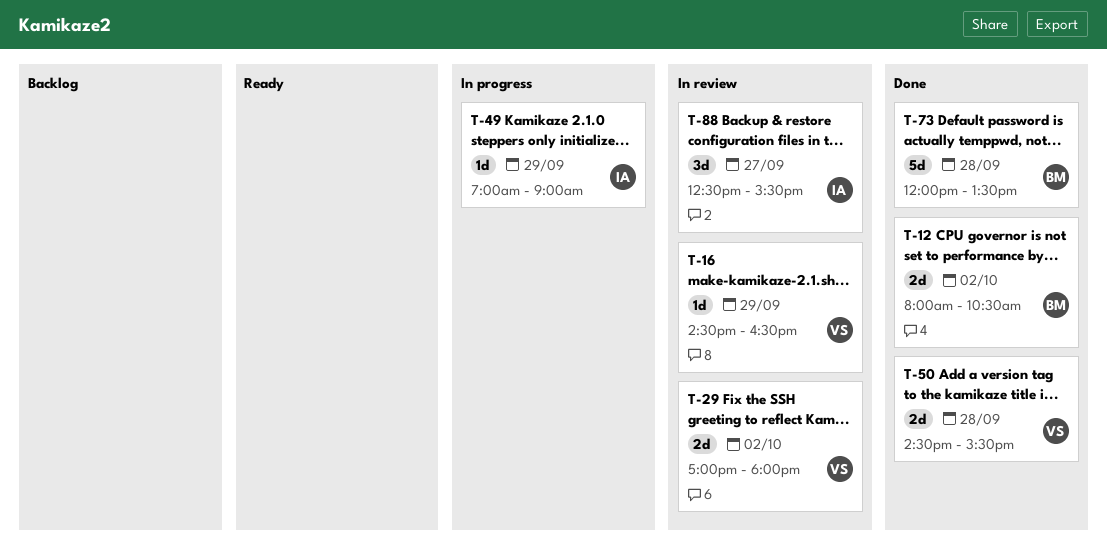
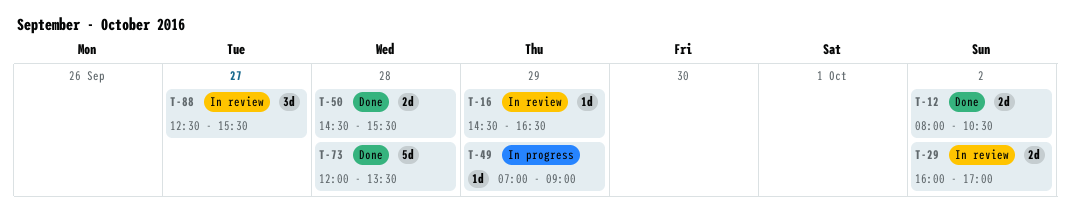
T-29, begins: 17:00 -> 16:00
T-29, ends: 18:00 -> 17:00

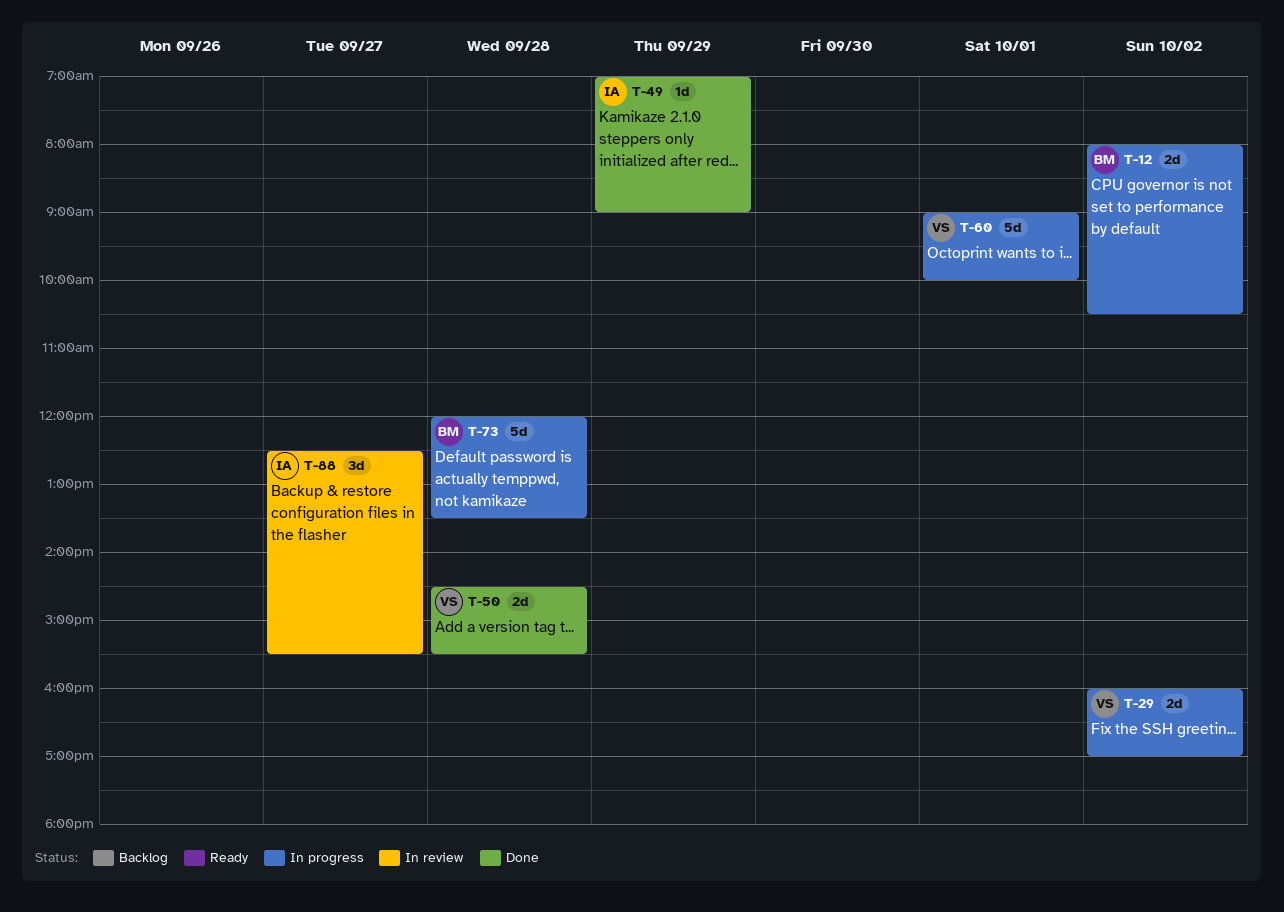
T-12, status: Done -> In progress
T-16: present -> none
T-29, status: In review -> In progress
T-49, status: In progress -> Done
T-60: none -> present
T-73, status: Done -> In progress

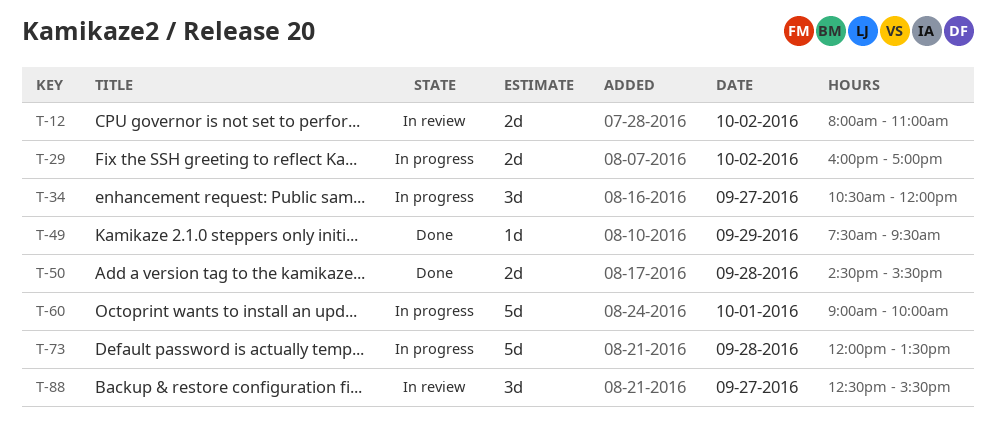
T-12, status: In progress -> In review
T-12, ends: 10:30 -> 11:00
T-34: none -> present
T-49, begins: 07:00 -> 07:30
T-49, ends: 09:00 -> 09:30

